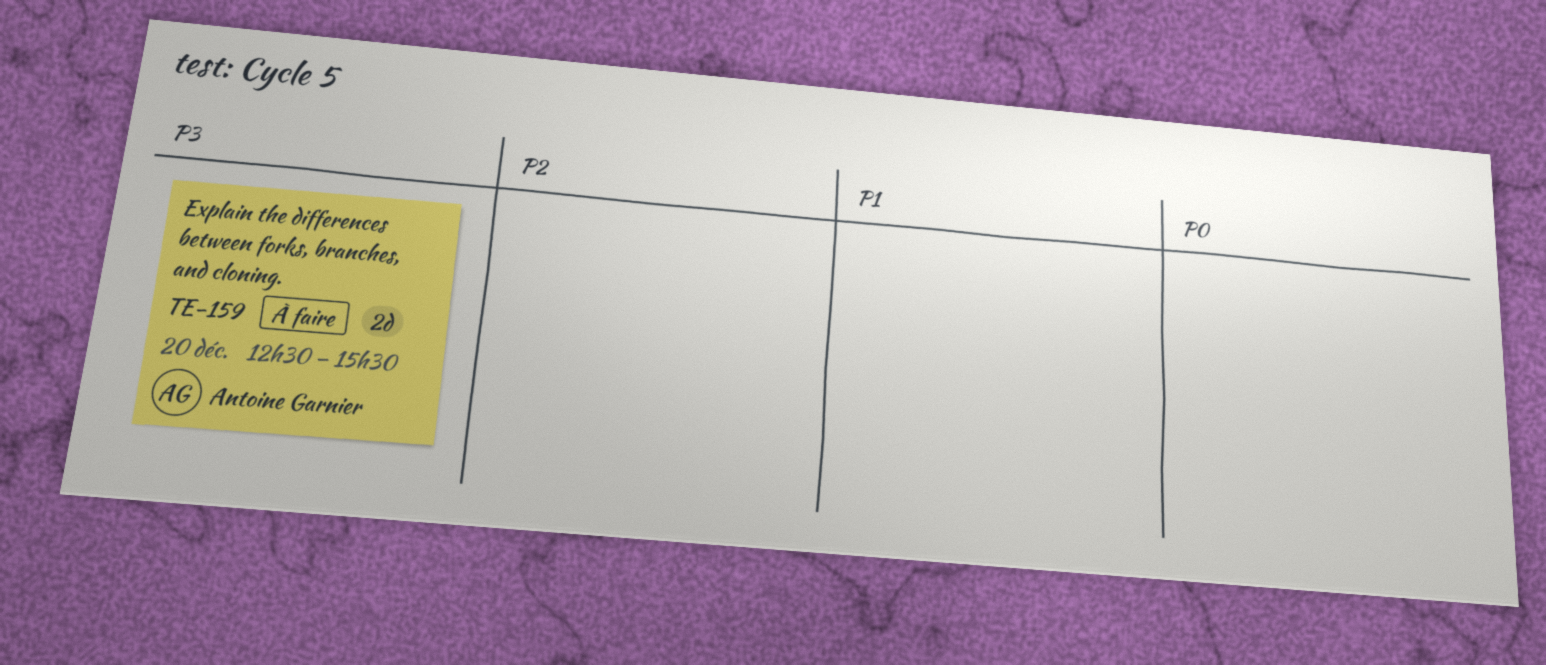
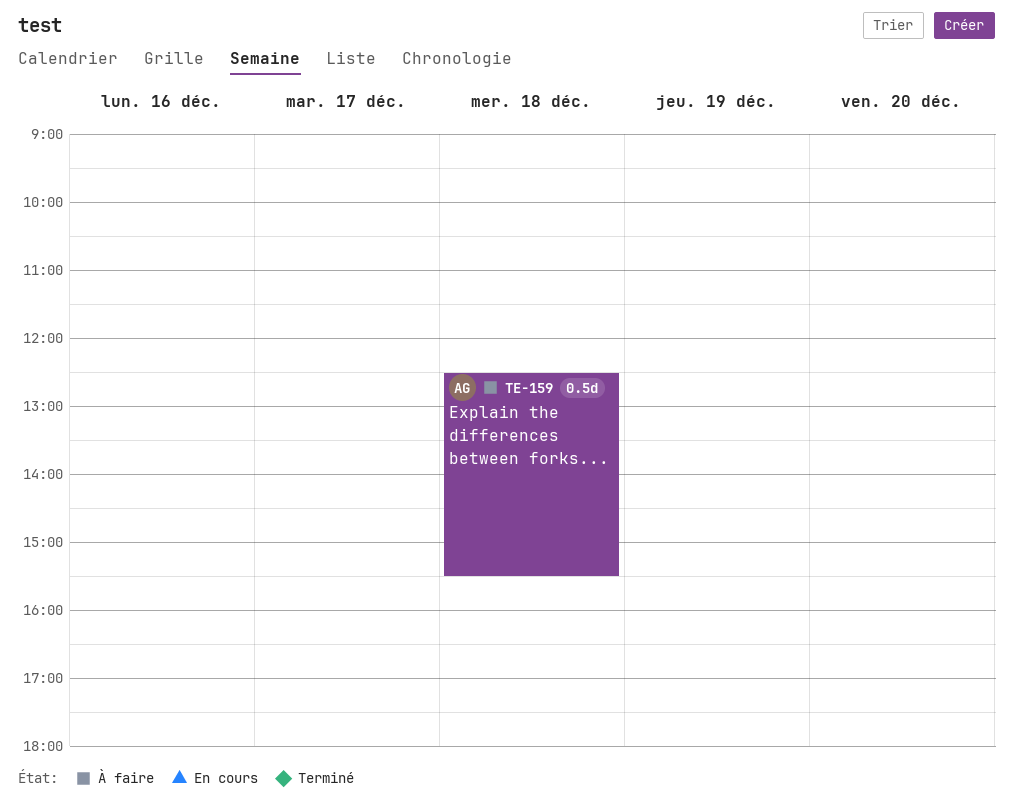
TE-159, estimate: 2d -> 0.5d
TE-159, day: Dec 20 -> Dec 18

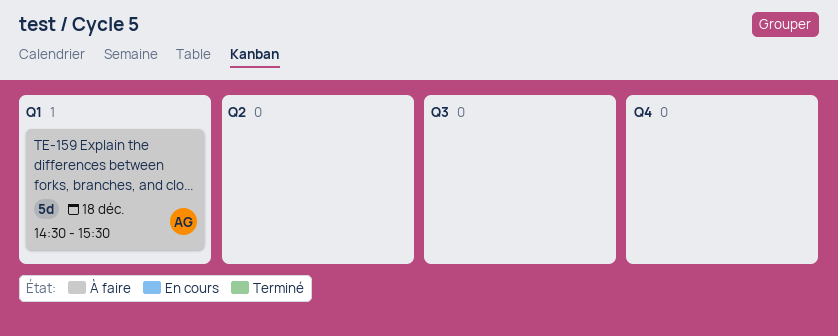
TE-159, estimate: 0.5d -> 5d
TE-159, begins: 12:30 -> 14:30

